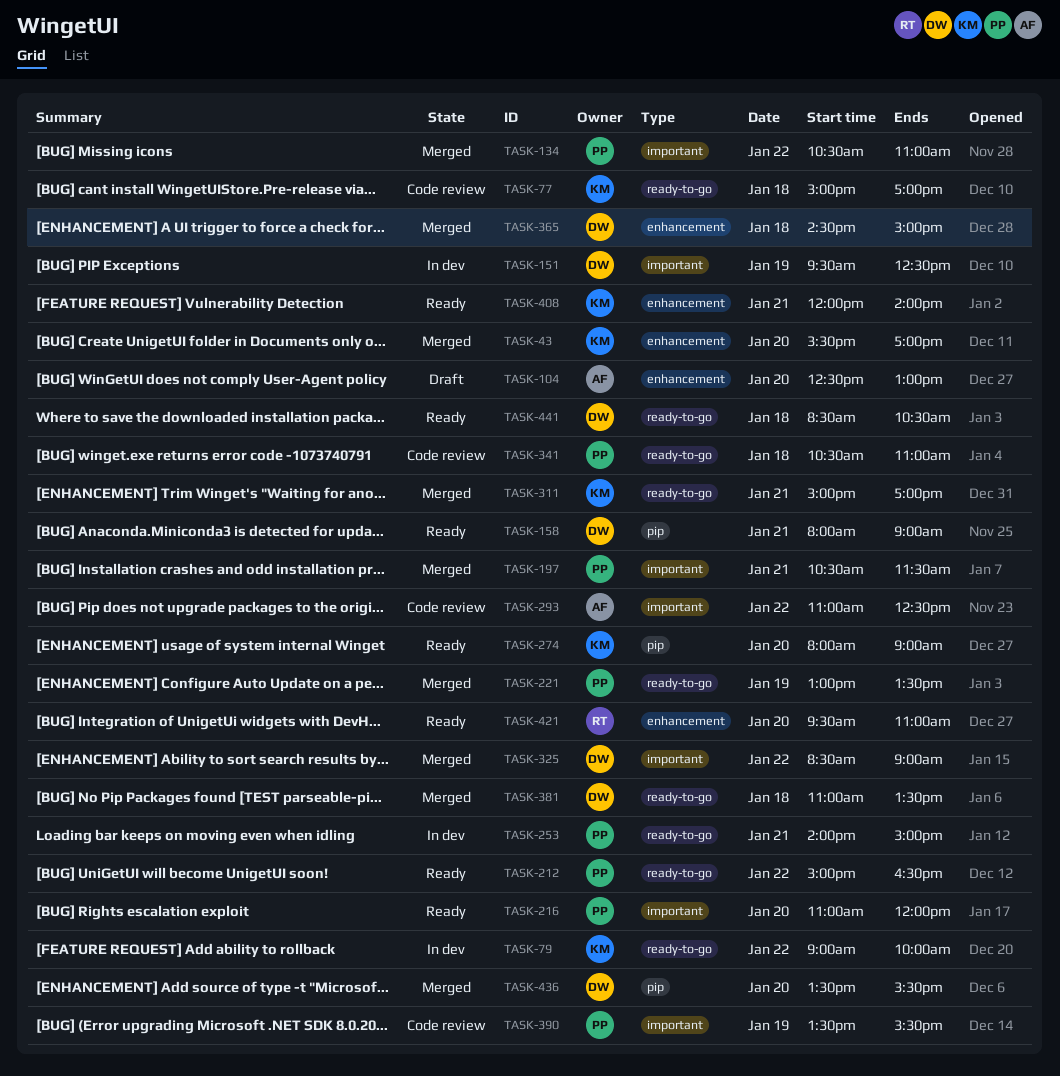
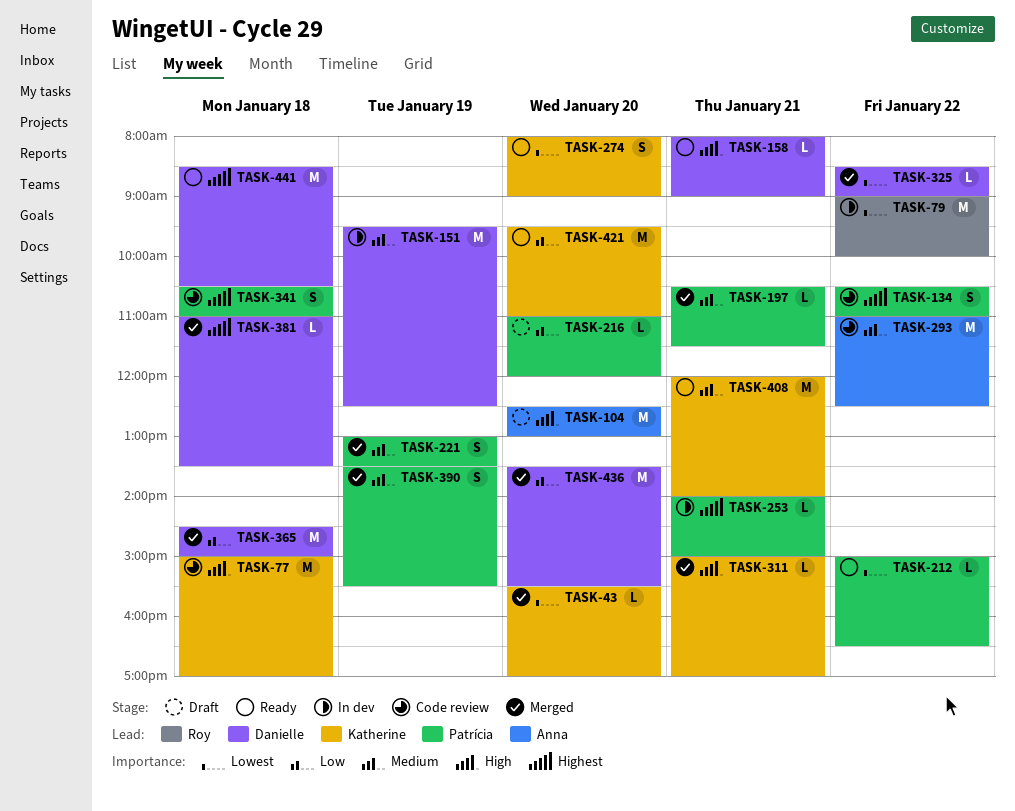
TASK-79, owner: Katherine -> Roy
TASK-134, status: Merged -> Code review
TASK-216, status: Ready -> Draft
TASK-390, status: Code review -> Merged
TASK-421, owner: Roy -> Katherine

